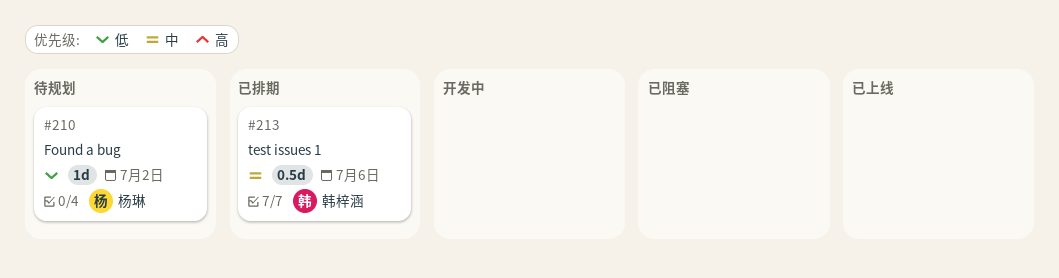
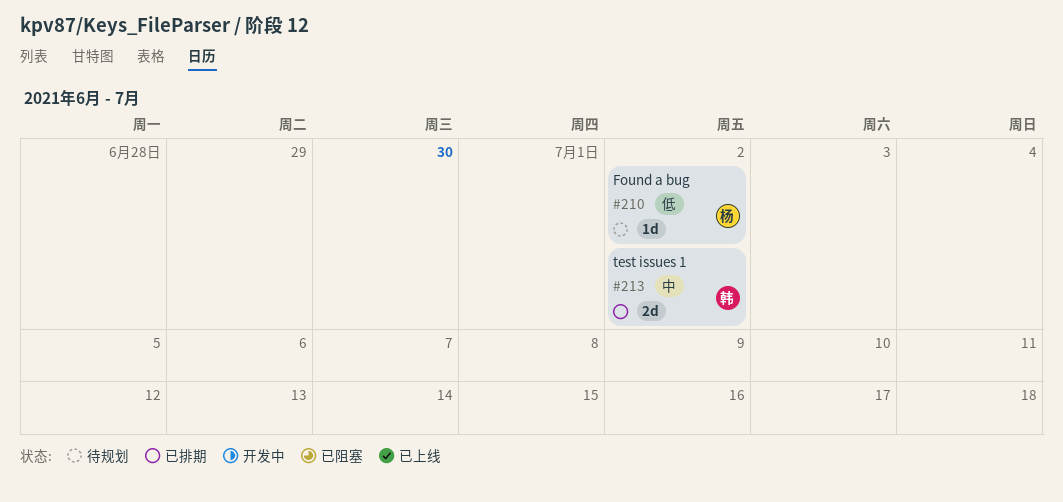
#213, estimate: 0.5d -> 2d
#213, due: Jul 6 -> Jul 2

